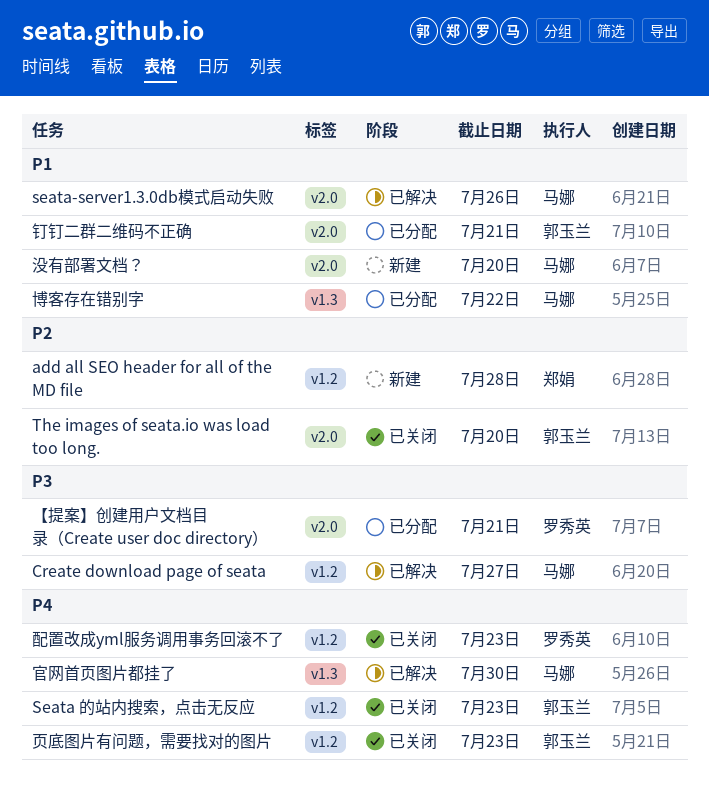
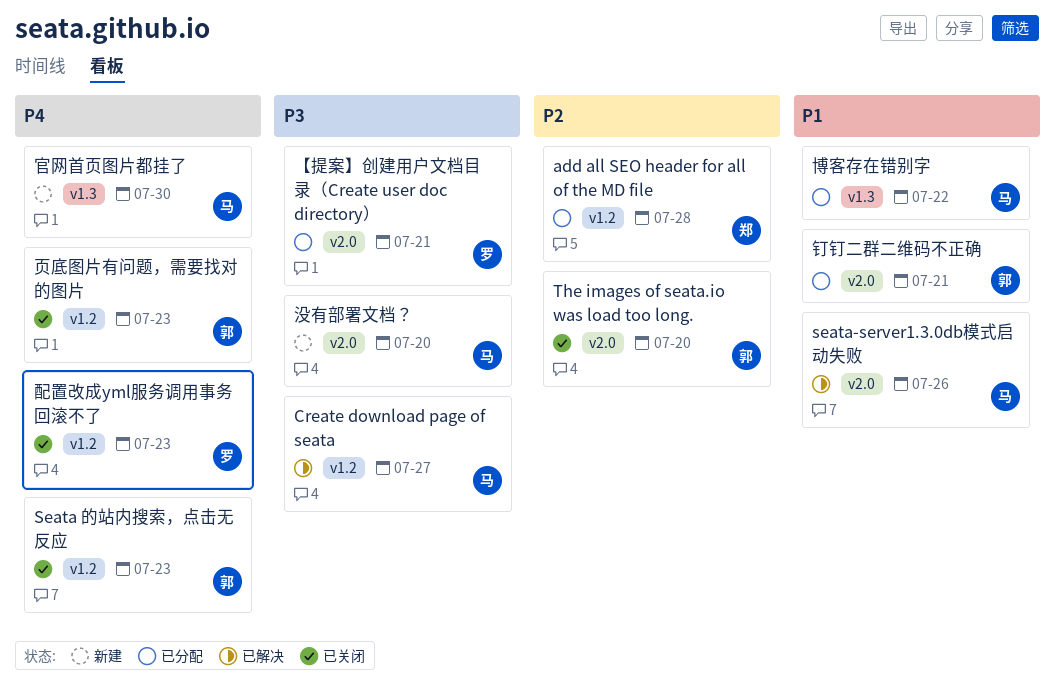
add all SEO header for all of the MD file, status: 新建 -> 已分配
官网首页图片都挂了, status: 已解决 -> 新建
没有部署文档？, priority: P1 -> P3

